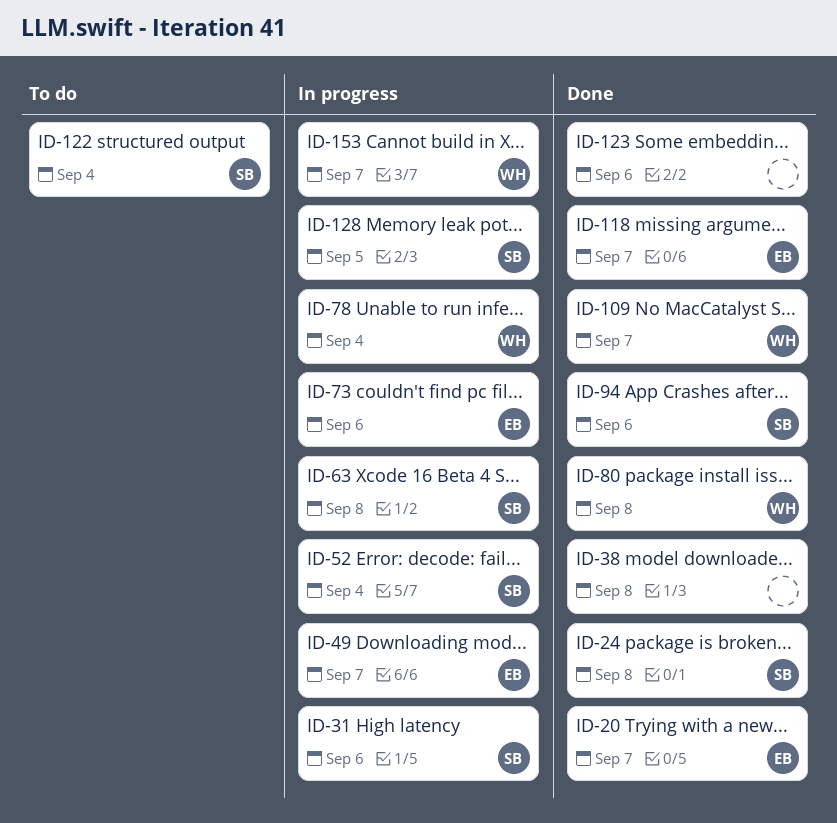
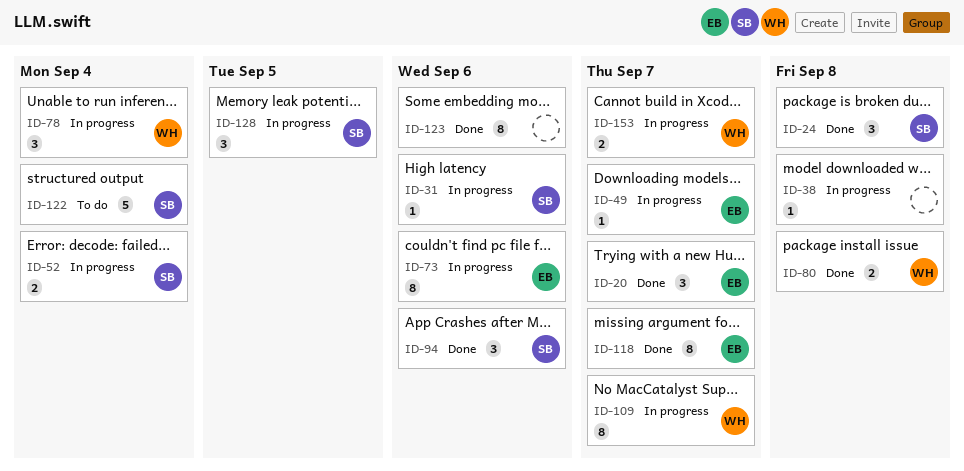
ID-38, status: Done -> In progress
ID-63: present -> none
ID-109, status: Done -> In progress

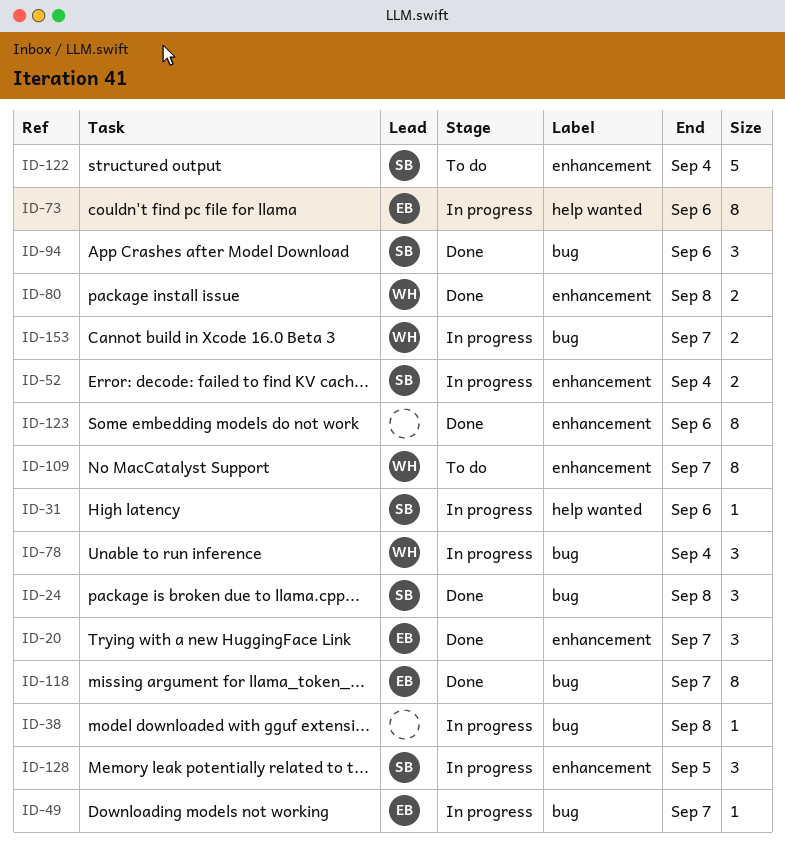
ID-109, status: In progress -> To do

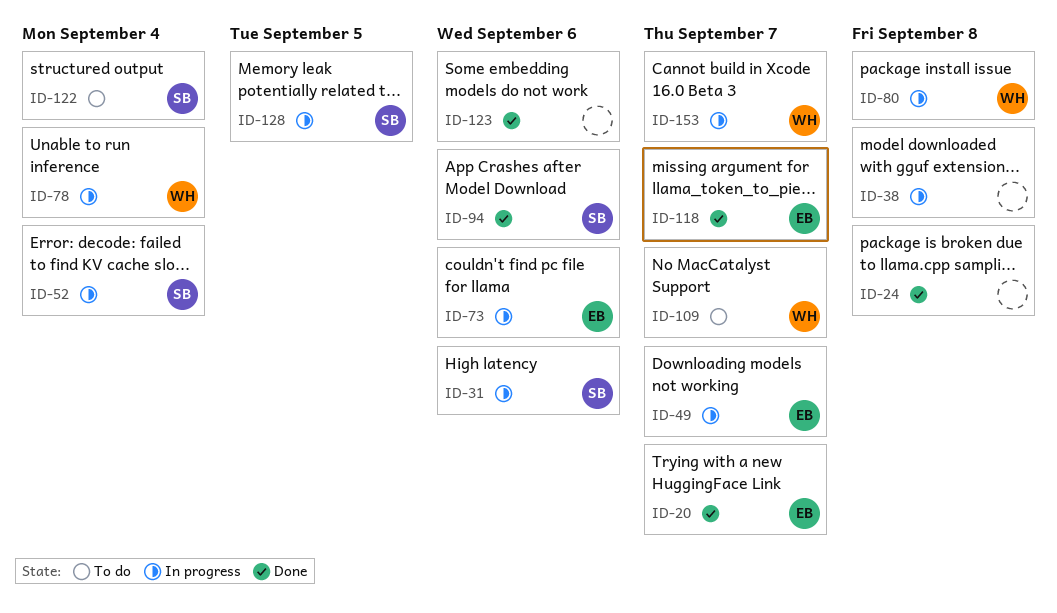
ID-24, owner: SB -> none
ID-80, status: Done -> In progress

